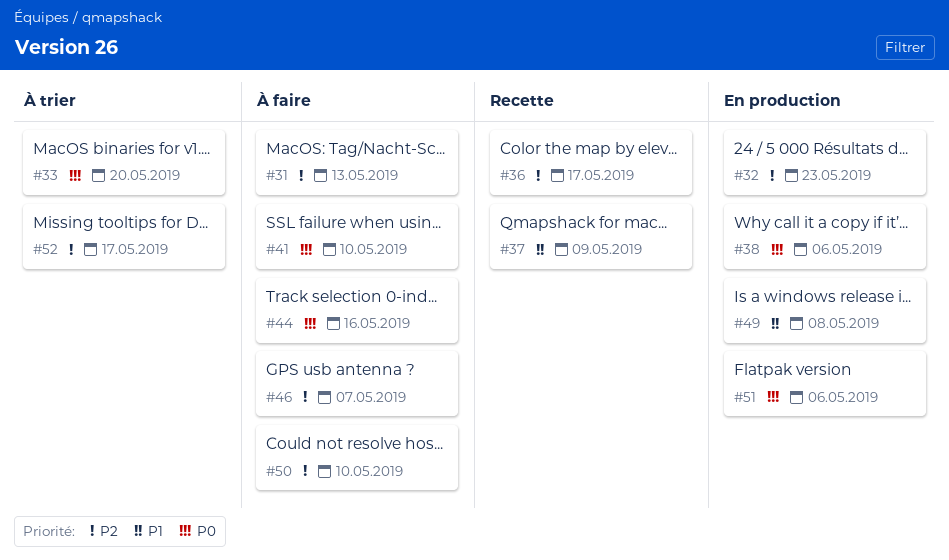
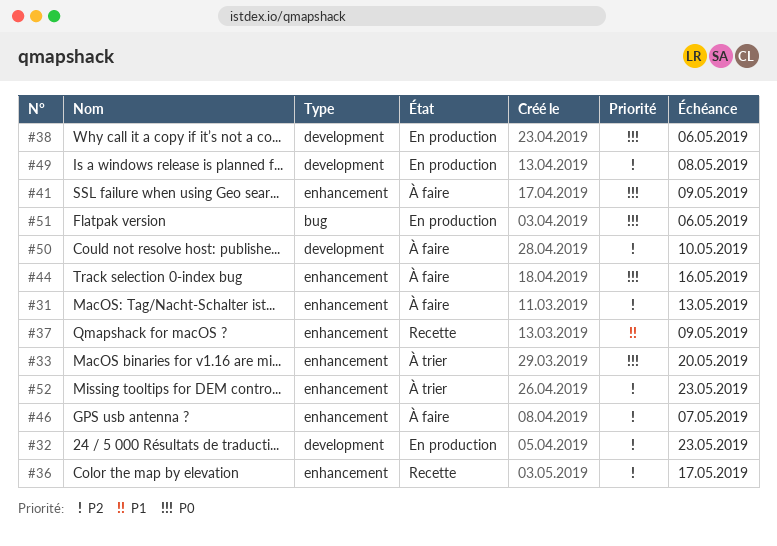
#41, due: May 10 -> May 9
#49, priority: P1 -> P2
#52, due: May 17 -> May 23

